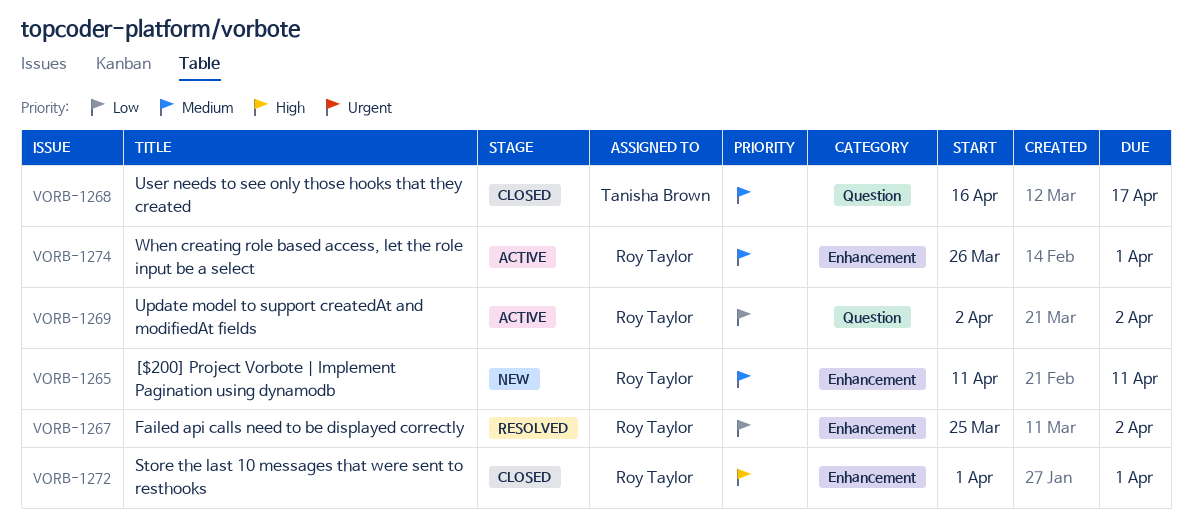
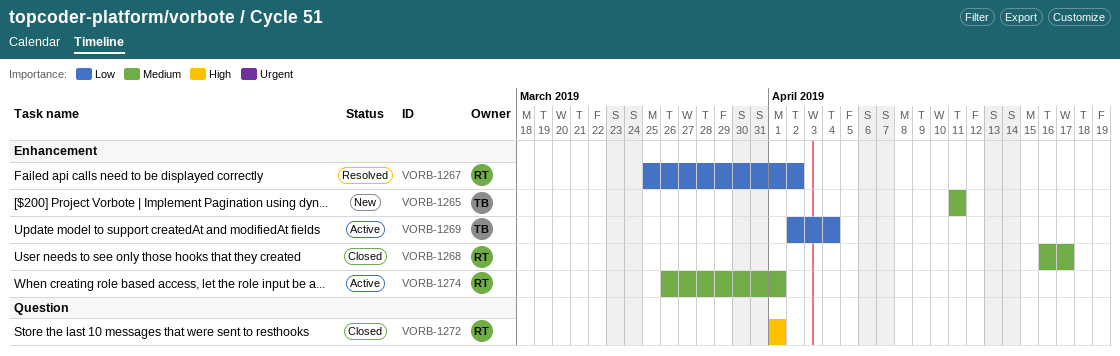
VORB-1265, owner: Roy Taylor -> Tanisha Brown
VORB-1268, owner: Tanisha Brown -> Roy Taylor
VORB-1268, label: Question -> Enhancement
VORB-1269, owner: Roy Taylor -> Tanisha Brown
VORB-1269, label: Question -> Enhancement
VORB-1269, due: Apr 2 -> Apr 4
VORB-1272, label: Enhancement -> Question

